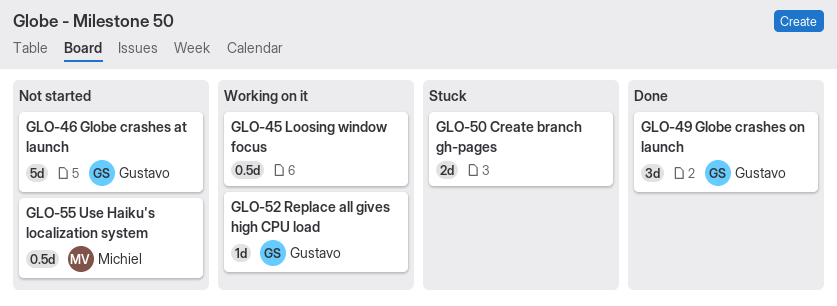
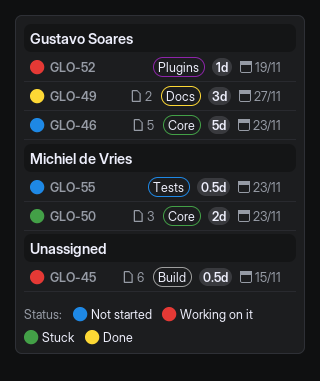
GLO-50, owner: none -> Michiel de Vries

